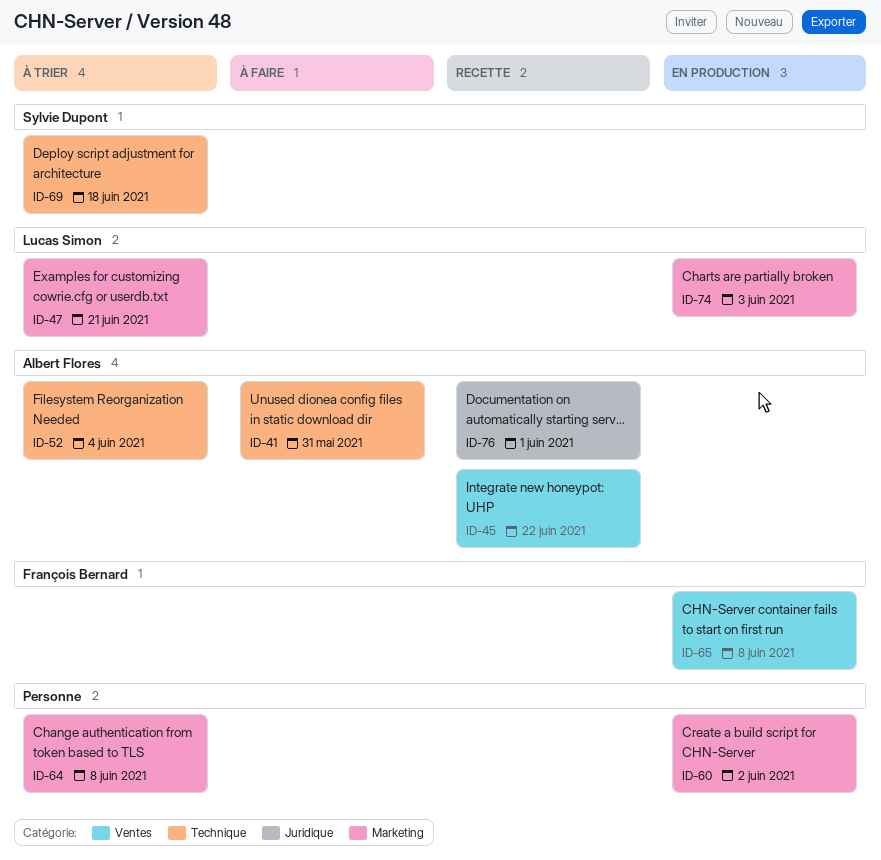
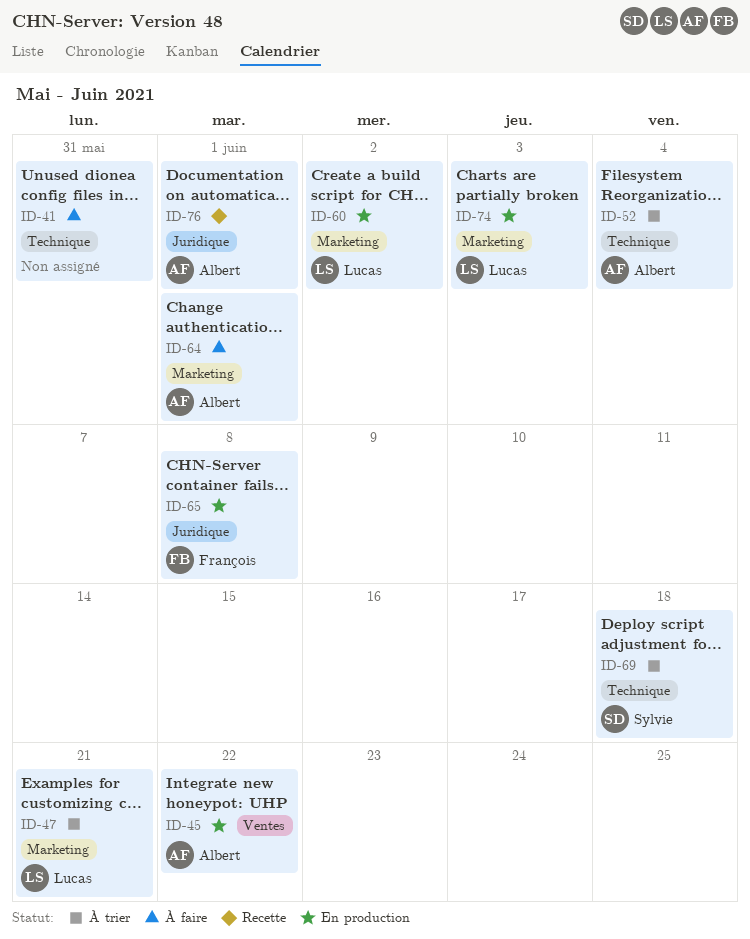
ID-41, owner: Albert Flores -> none
ID-45, status: Recette -> En production
ID-60, owner: none -> Lucas Simon
ID-64, status: À trier -> À faire
ID-64, owner: none -> Albert Flores
ID-64, due: Jun 8 -> Jun 1
ID-65, label: Ventes -> Juridique

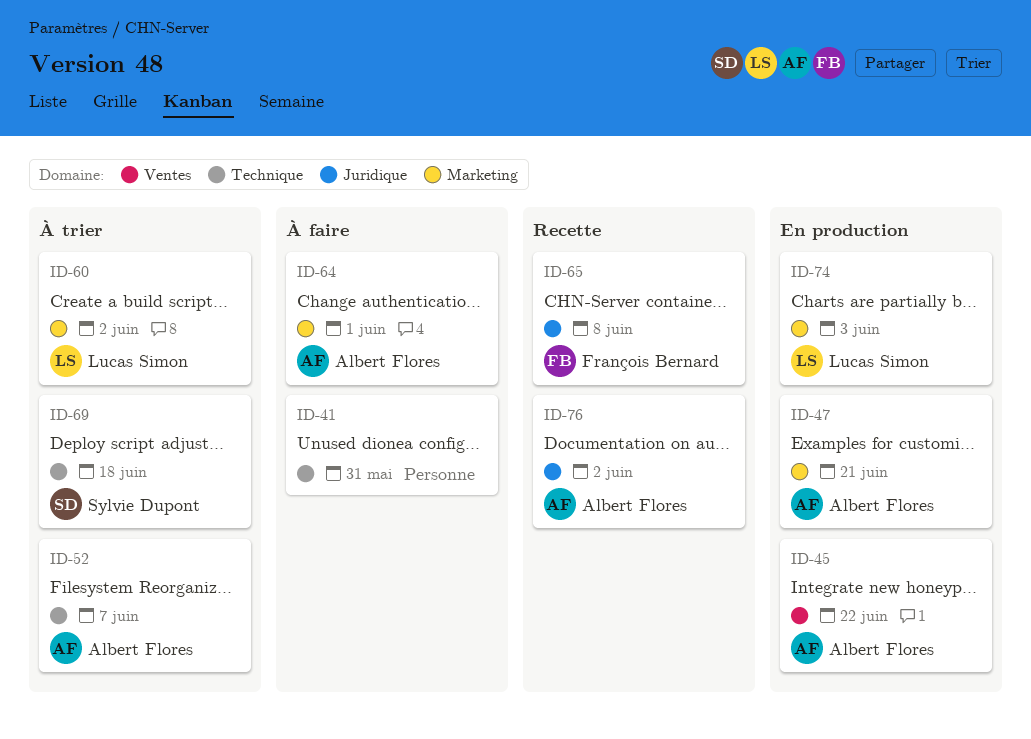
ID-47, status: À trier -> En production
ID-47, owner: Lucas Simon -> Albert Flores
ID-52, due: Jun 4 -> Jun 7
ID-60, status: En production -> À trier
ID-65, status: En production -> Recette
ID-76, due: Jun 1 -> Jun 2

